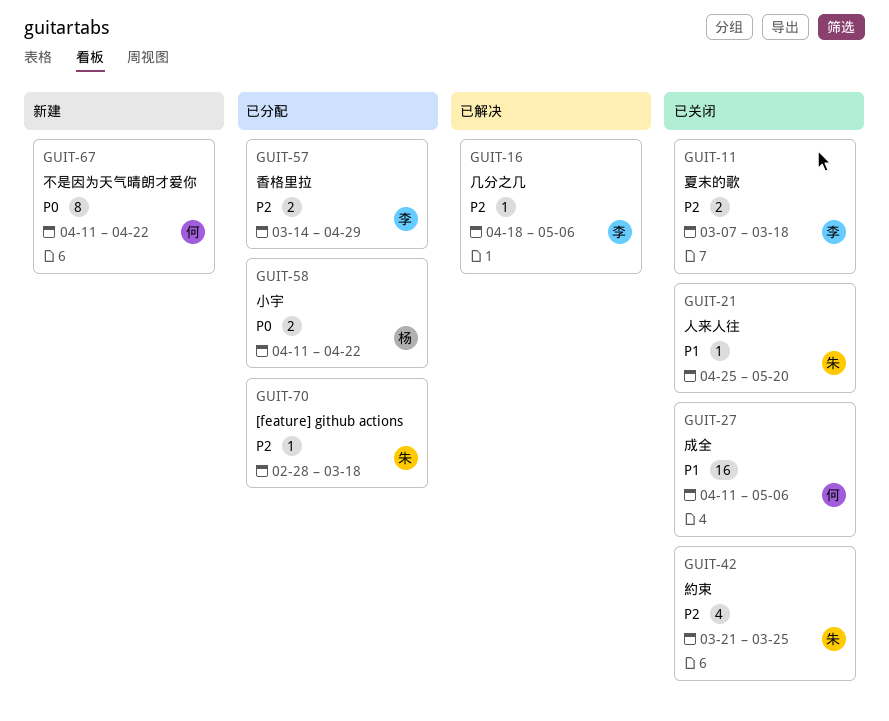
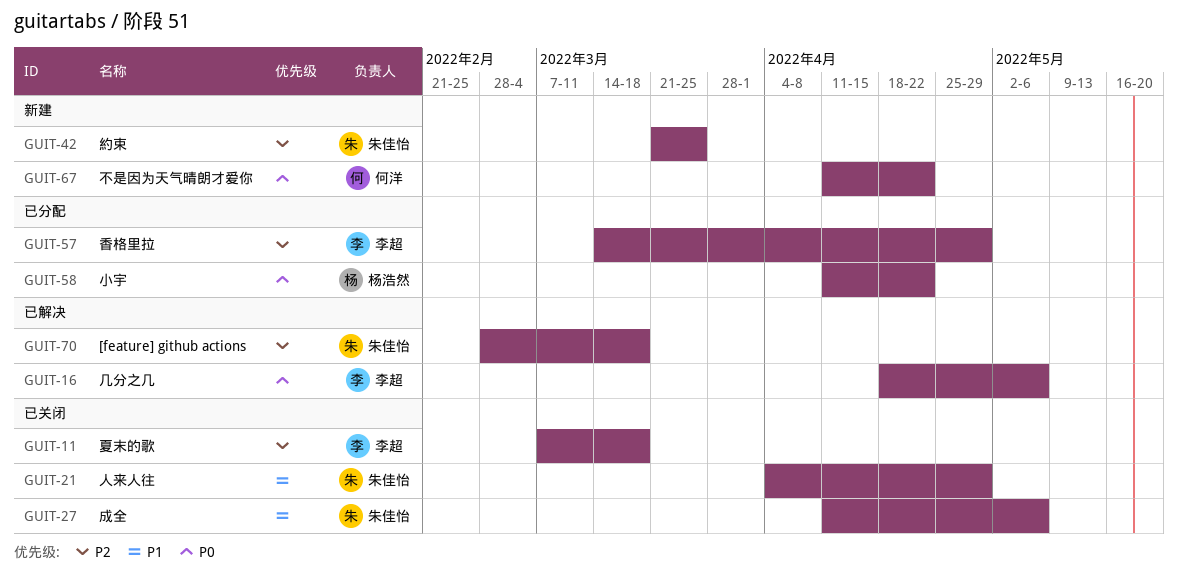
GUIT-16, priority: P2 -> P0
GUIT-21, start: Apr 25 -> Apr 4
GUIT-21, due: May 20 -> Apr 29
GUIT-27, owner: 何洋 -> 朱佳怡
GUIT-42, status: 已关闭 -> 新建
GUIT-70, status: 已分配 -> 已解决

